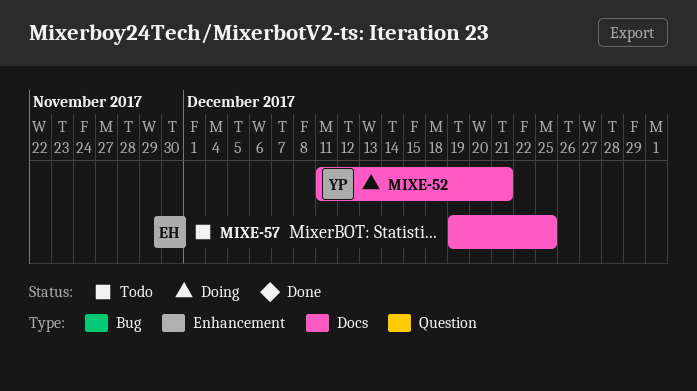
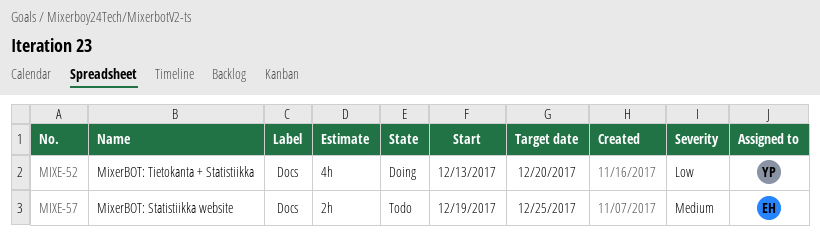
MIXE-52, start: Dec 11 -> Dec 13
MIXE-52, due: Dec 21 -> Dec 20

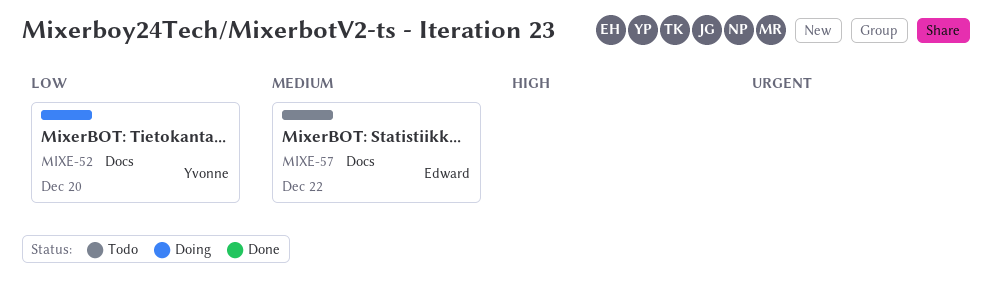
MIXE-57, due: Dec 25 -> Dec 22

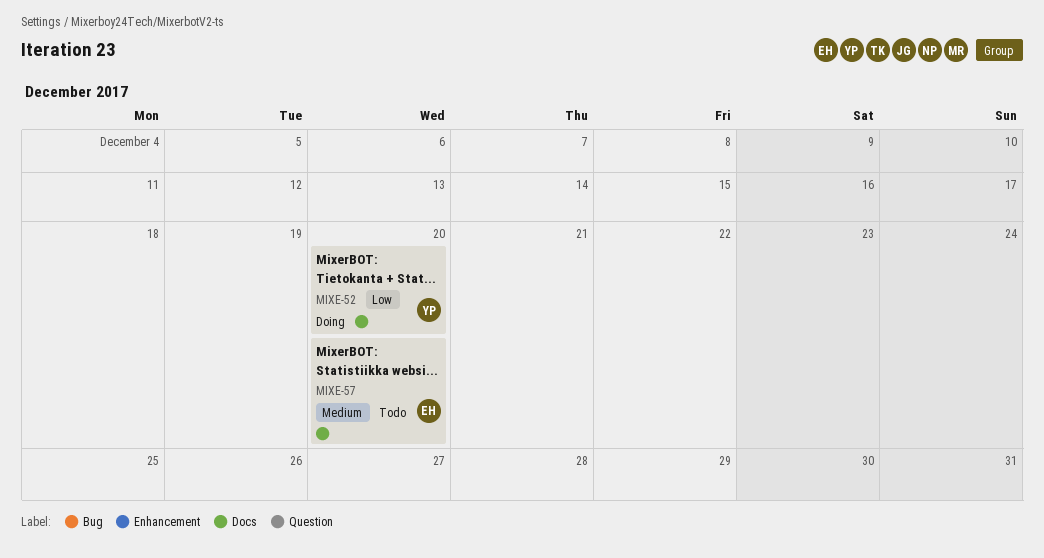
MIXE-57, due: Dec 22 -> Dec 20

